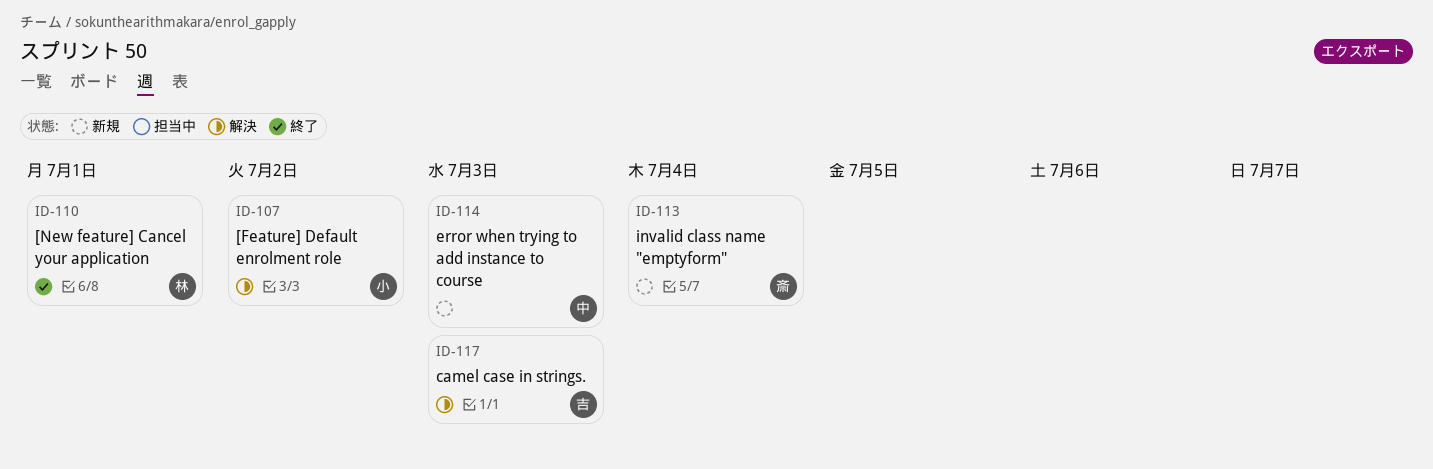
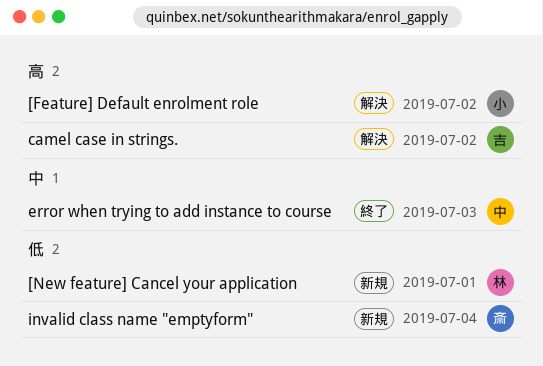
[New feature] Cancel your application, status: 終了 -> 新規
camel case in strings., due: Jul 3 -> Jul 2
error when trying to add instance to course, status: 新規 -> 終了

